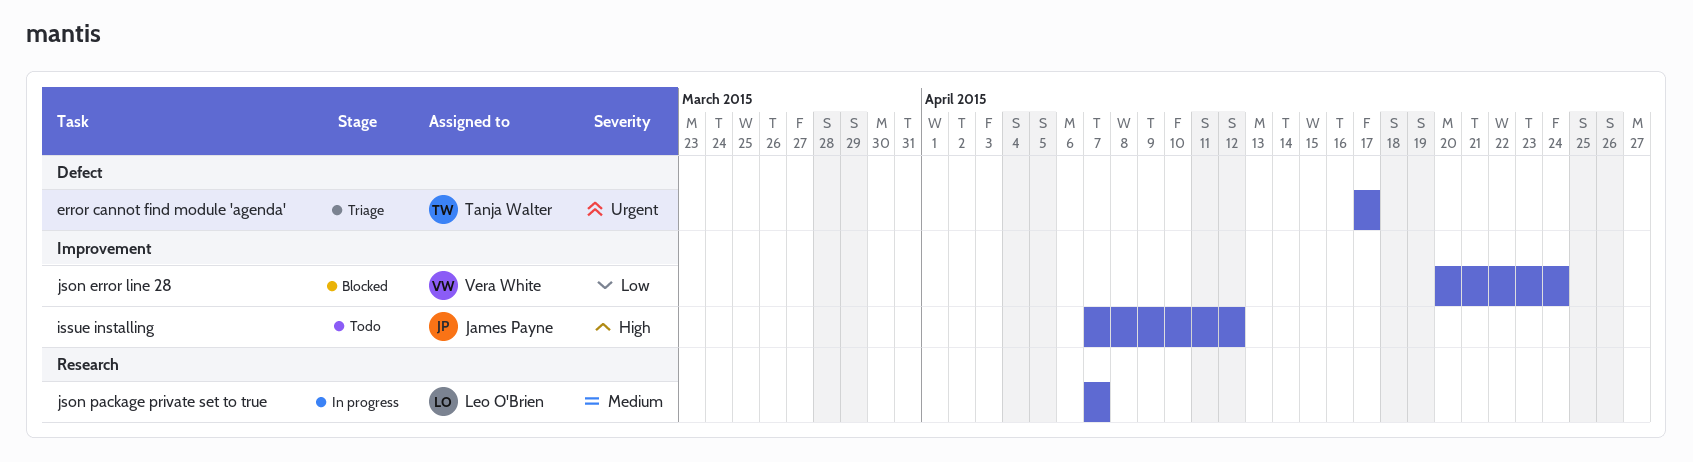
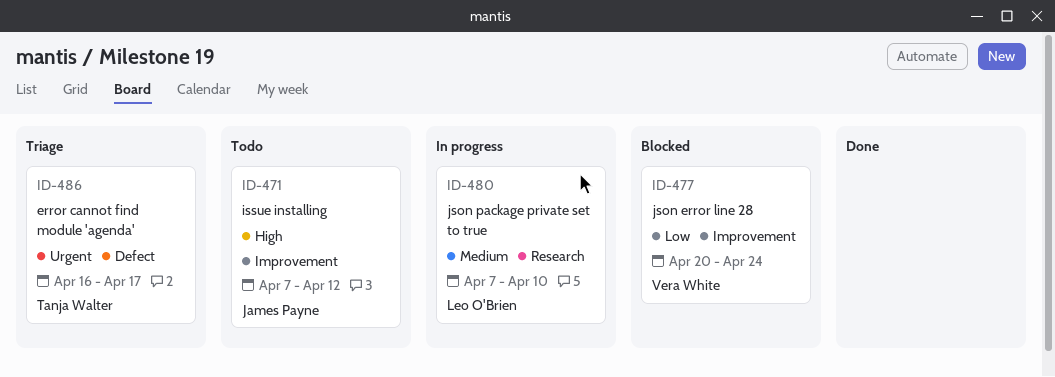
error cannot find module 'agenda', start: Apr 17 -> Apr 16
json package private set to true, due: Apr 7 -> Apr 10

